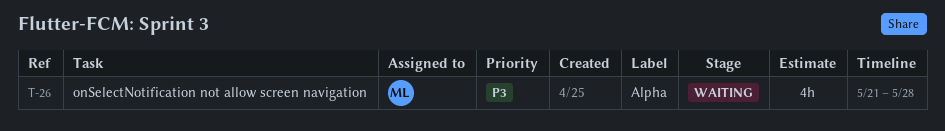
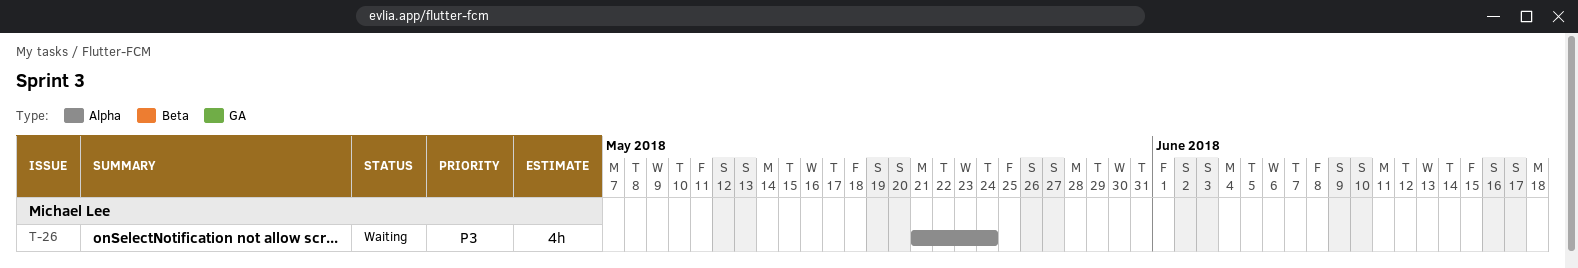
T-26, due: May 28 -> May 24

